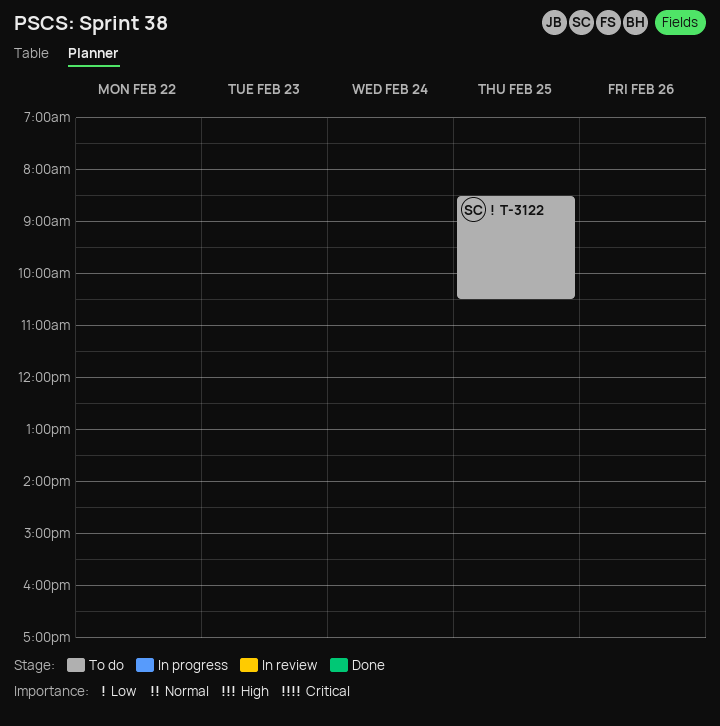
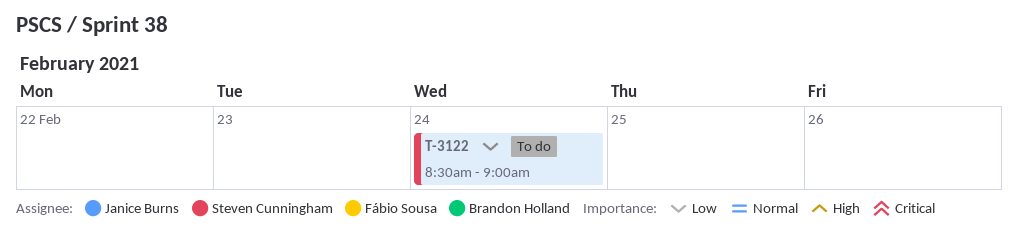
T-3122, day: Feb 25 -> Feb 24
T-3122, ends: 10:30 -> 09:00

